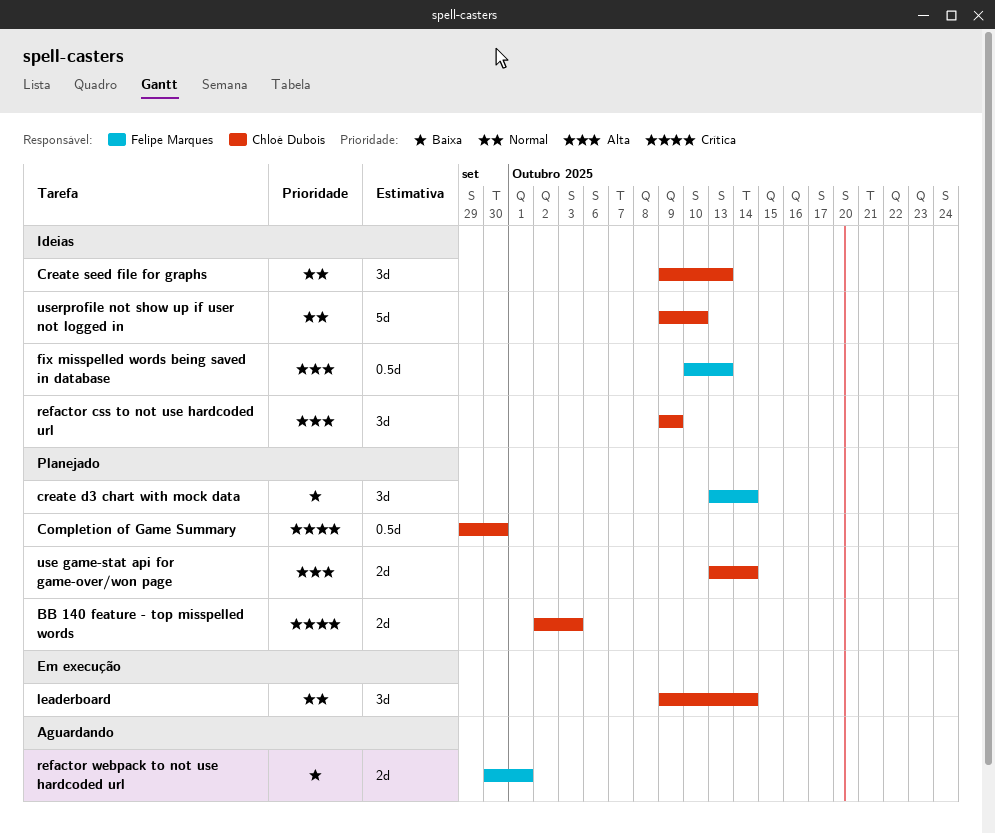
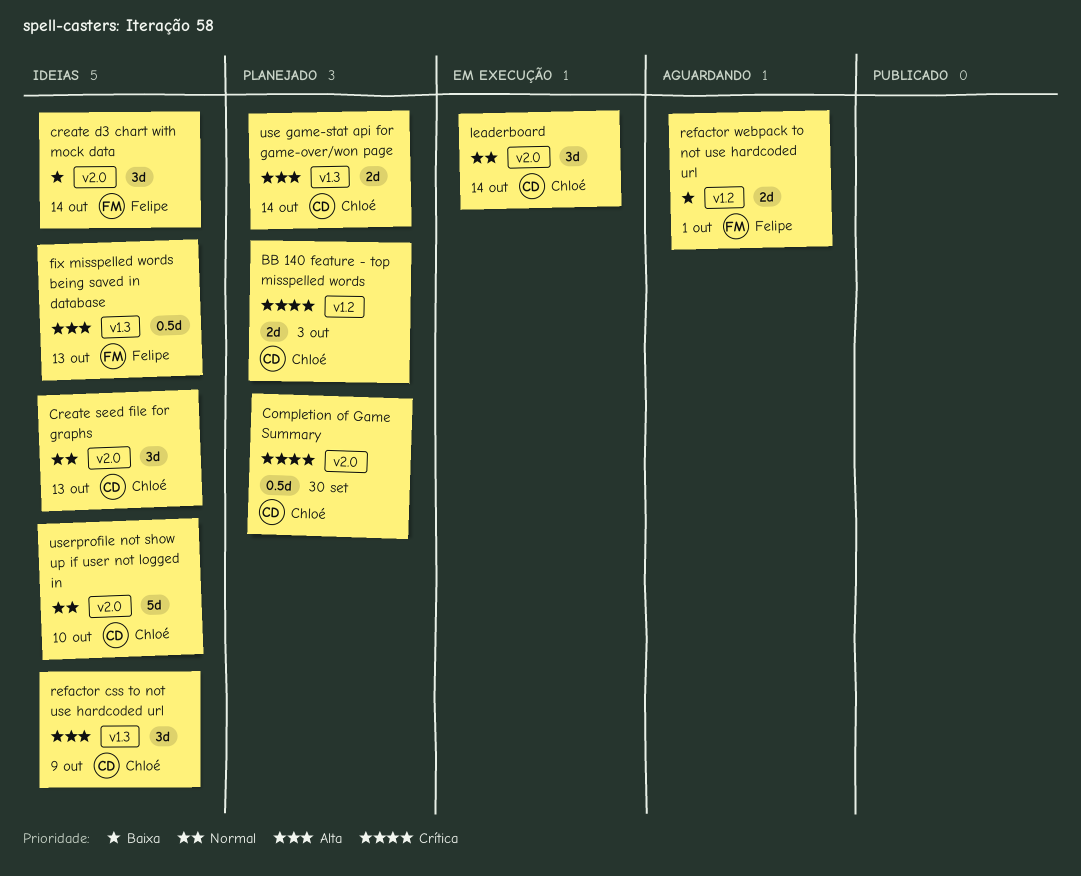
create d3 chart with mock data, status: Planejado -> Ideias

